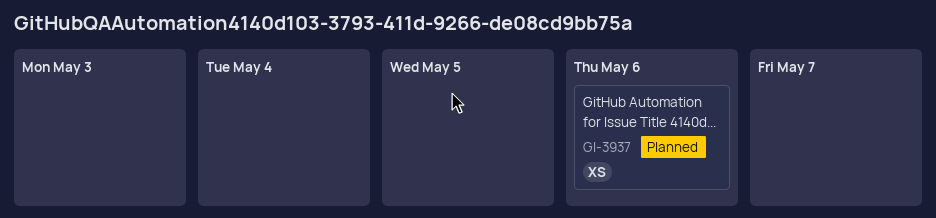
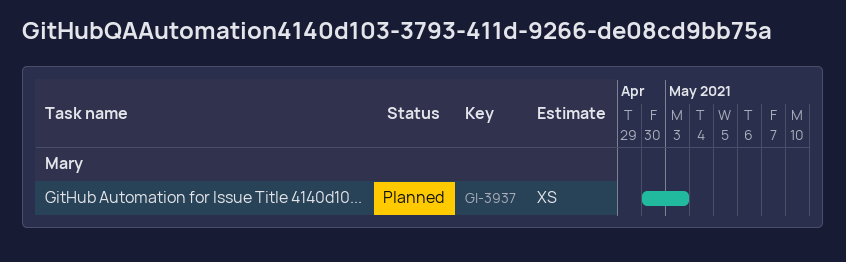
GI-3937, due: May 6 -> May 3

